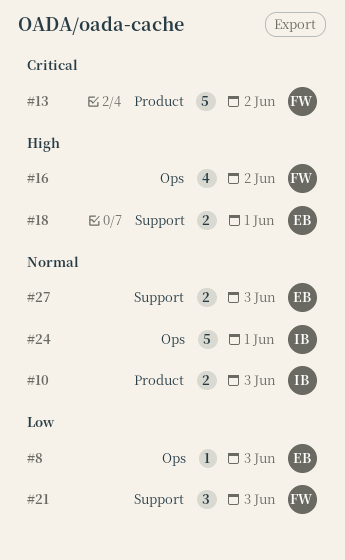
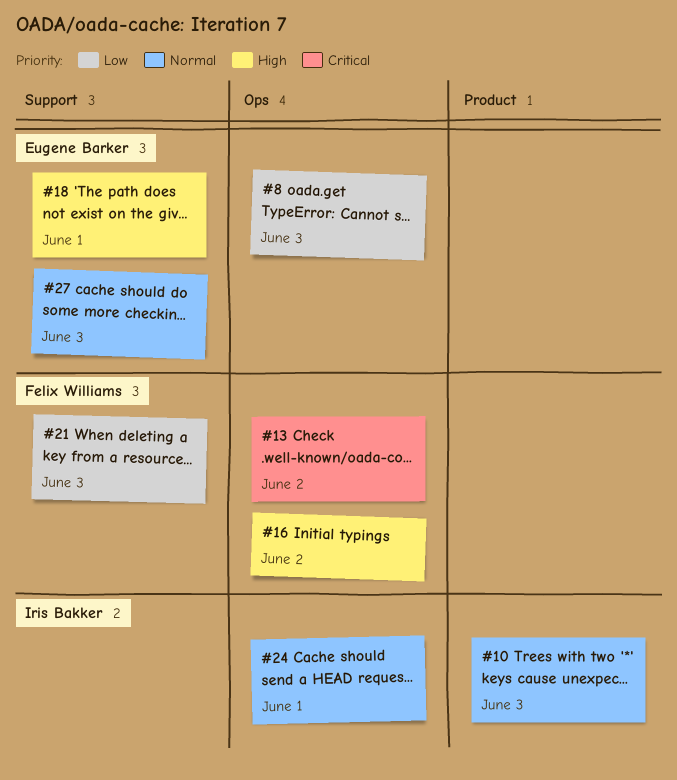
#13, label: Product -> Ops

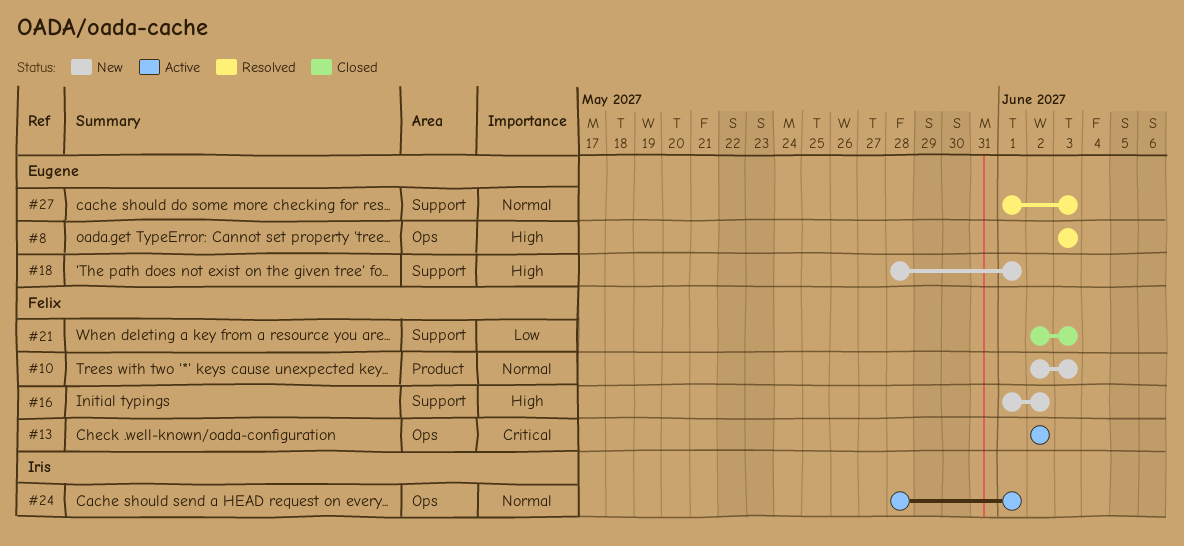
#8, priority: Low -> High
#10, owner: Iris Bakker -> Felix Williams
#16, label: Ops -> Support

